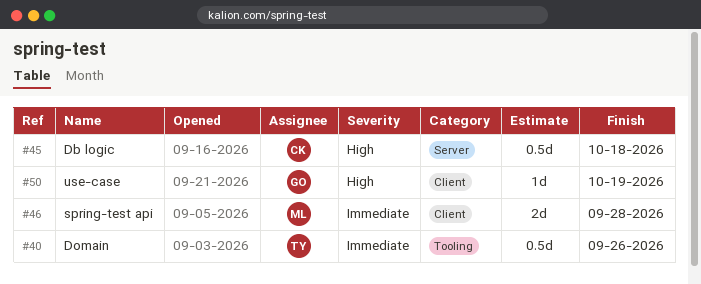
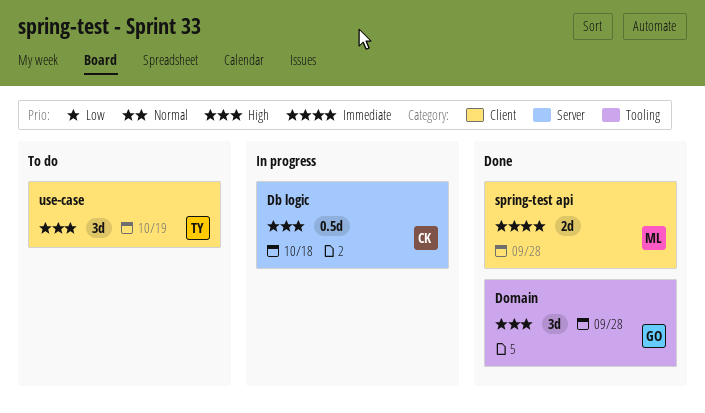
Domain, owner: TY -> GO
Domain, priority: Immediate -> High
Domain, estimate: 0.5d -> 3d
Domain, due: Sep 26 -> Sep 28
use-case, owner: GO -> TY
use-case, estimate: 1d -> 3d

